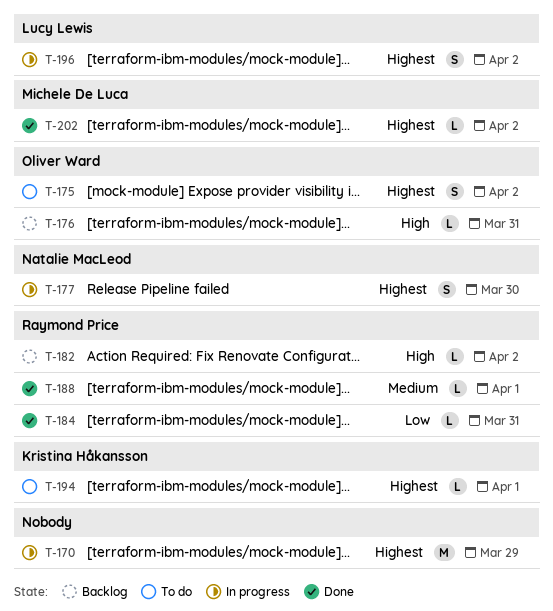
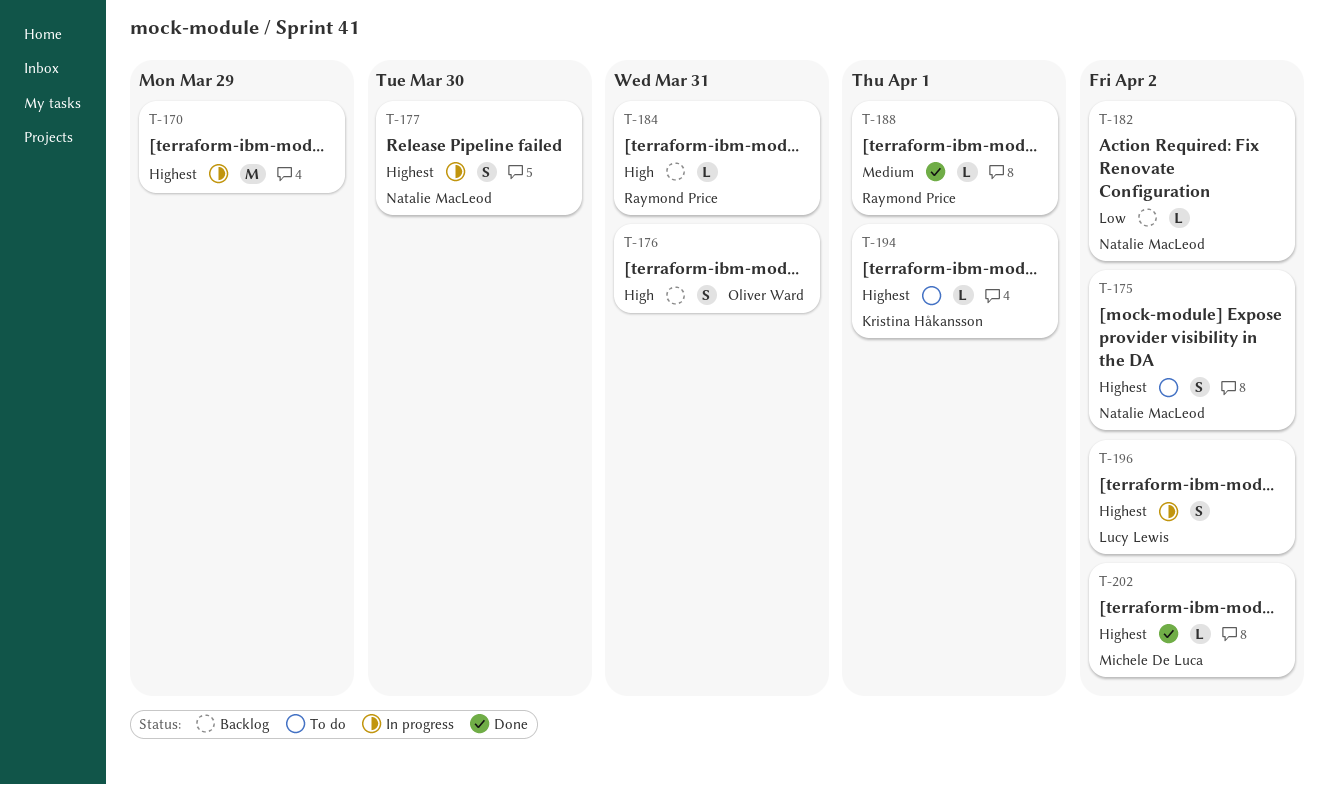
T-175, owner: Oliver Ward -> Natalie MacLeod
T-176, estimate: L -> S
T-182, owner: Raymond Price -> Natalie MacLeod
T-182, priority: High -> Low
T-184, status: Done -> Backlog
T-184, priority: Low -> High

